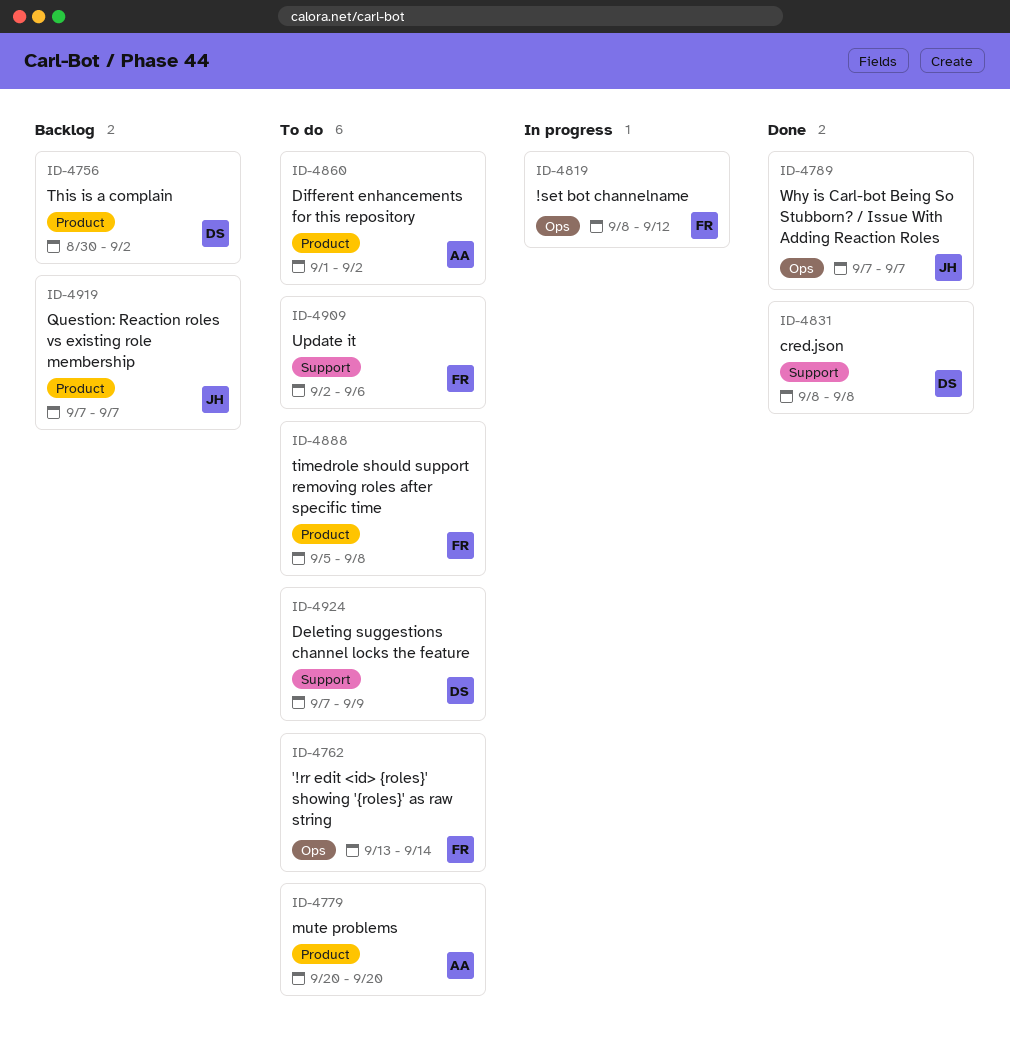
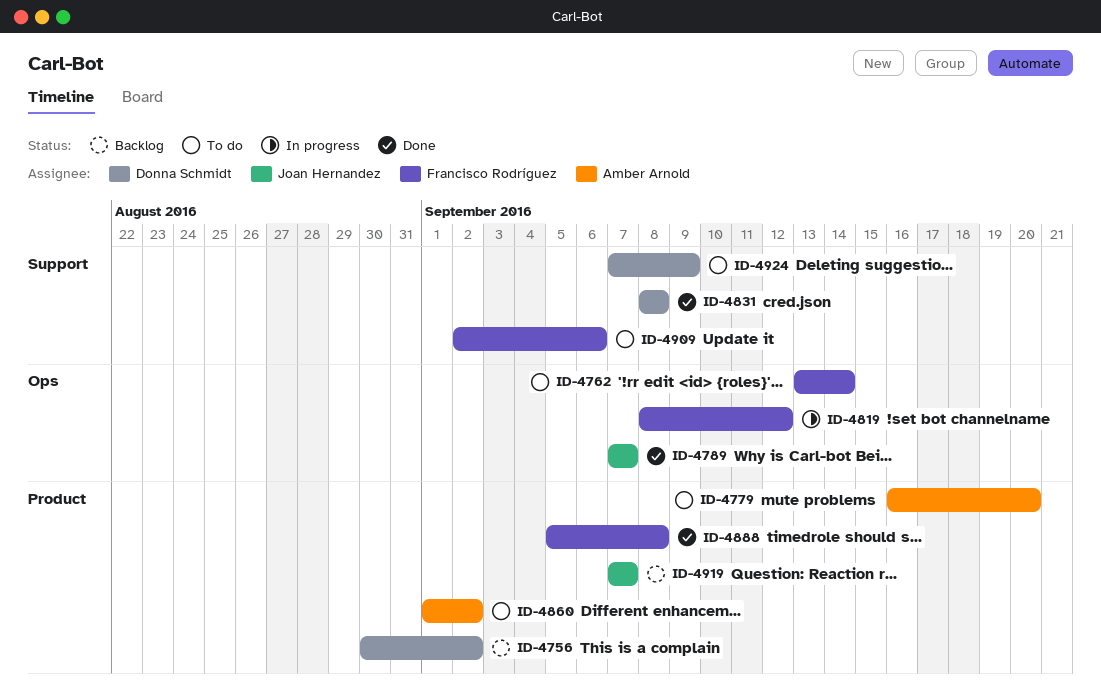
ID-4779, start: Sep 20 -> Sep 16
ID-4888, status: To do -> Done

